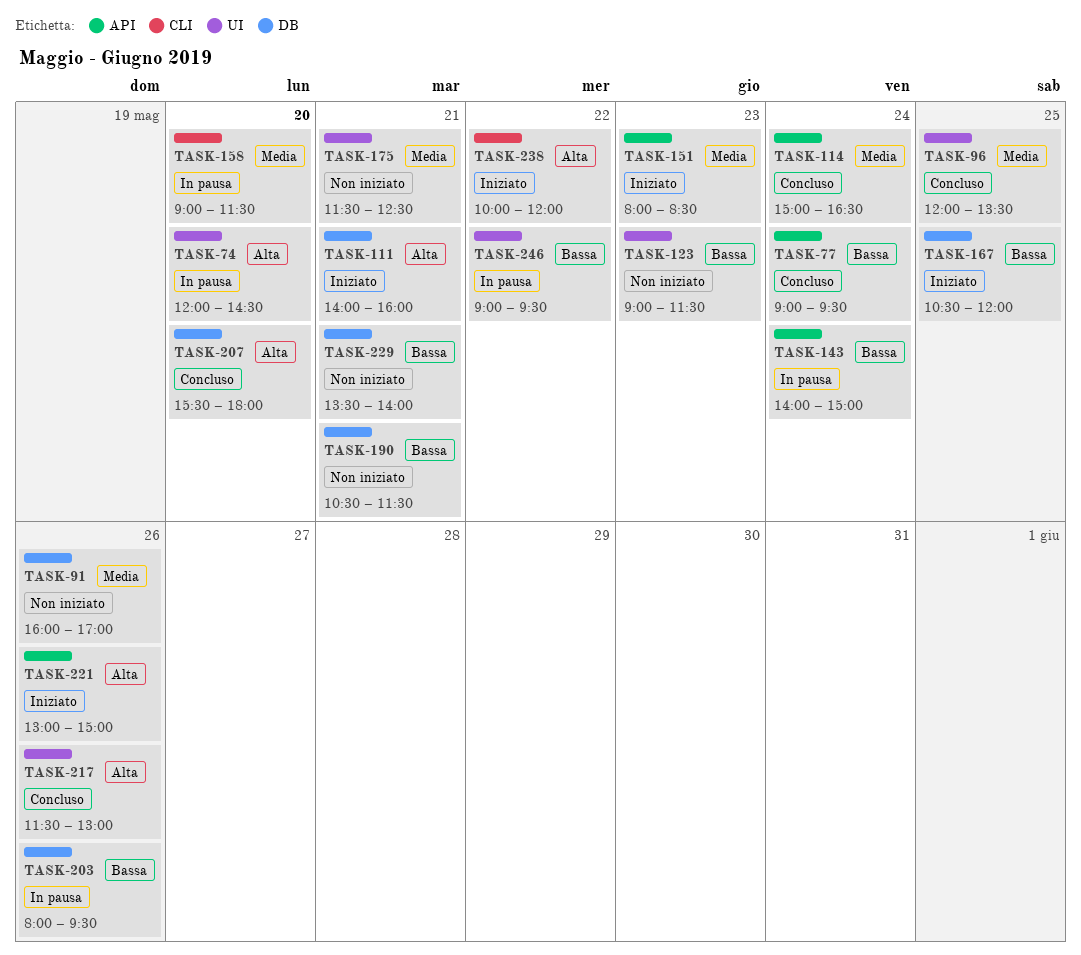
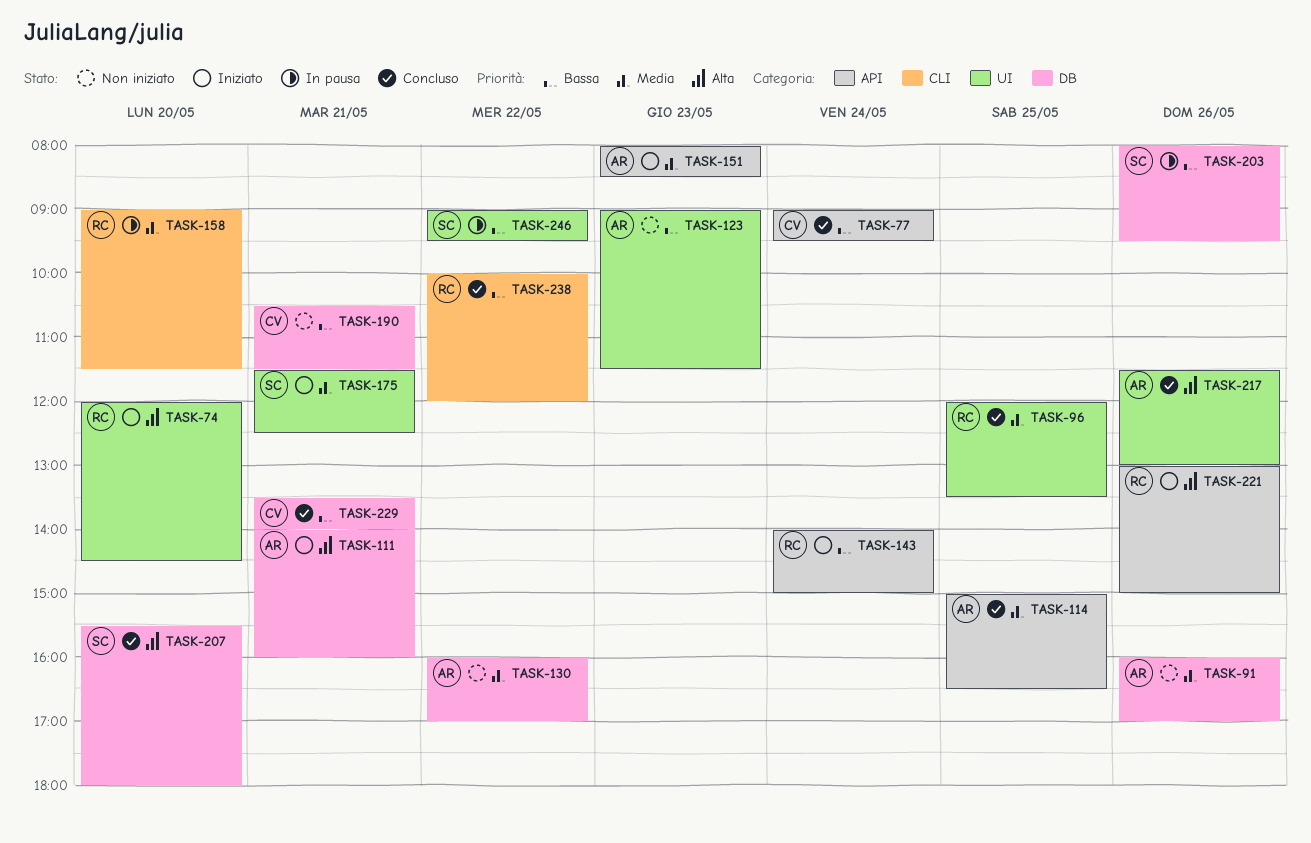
TASK-74, status: In pausa -> Iniziato
TASK-114, day: May 24 -> May 25
TASK-130: none -> present
TASK-143, status: In pausa -> Iniziato
TASK-167: present -> none
TASK-175, status: Non iniziato -> Iniziato
TASK-229, status: Non iniziato -> Concluso
TASK-238, status: Iniziato -> Concluso
TASK-238, priority: Alta -> Bassa

